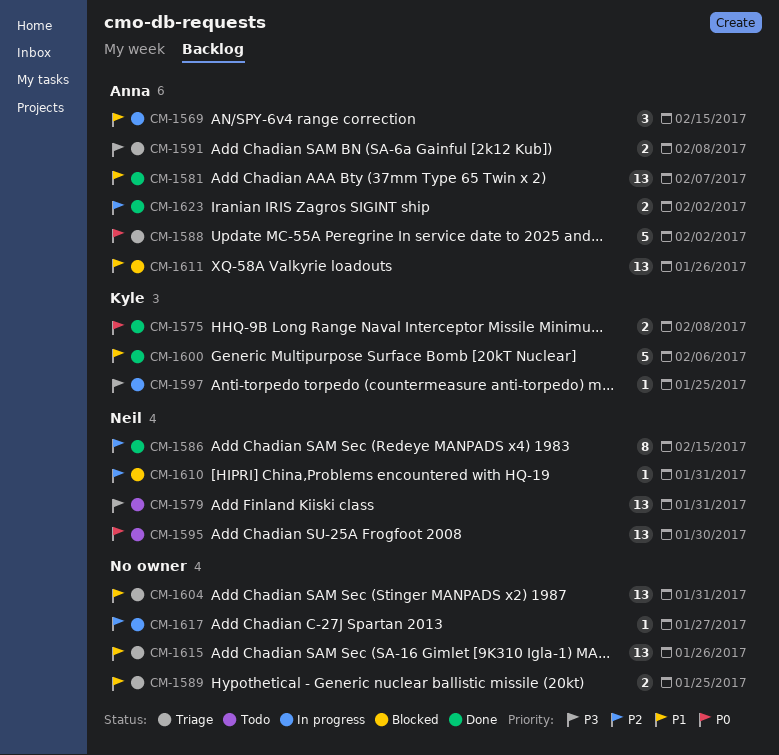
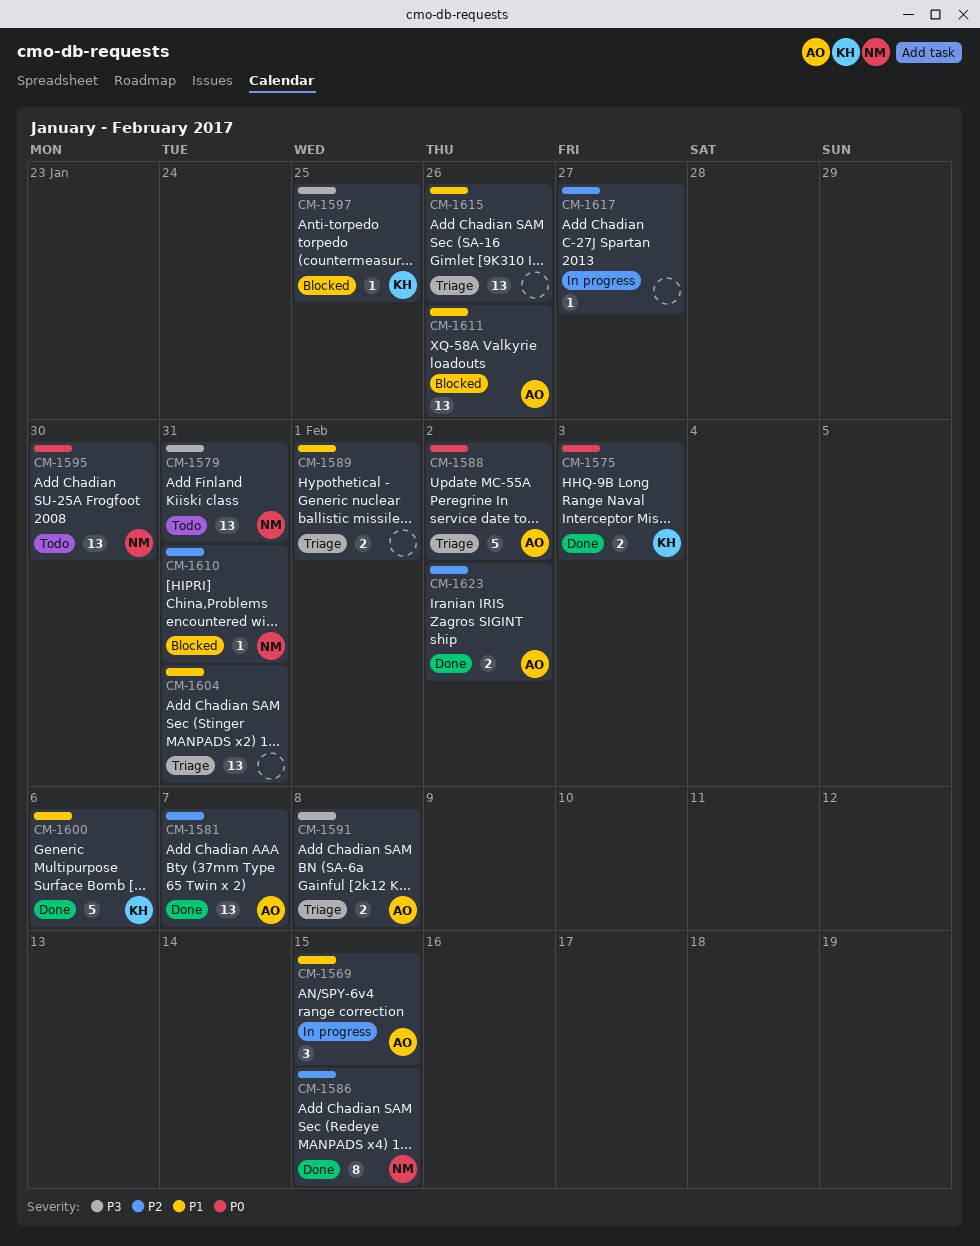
CM-1575, due: Feb 8 -> Feb 3
CM-1581, priority: P1 -> P2
CM-1589, due: Jan 25 -> Feb 1
CM-1597, status: In progress -> Blocked

